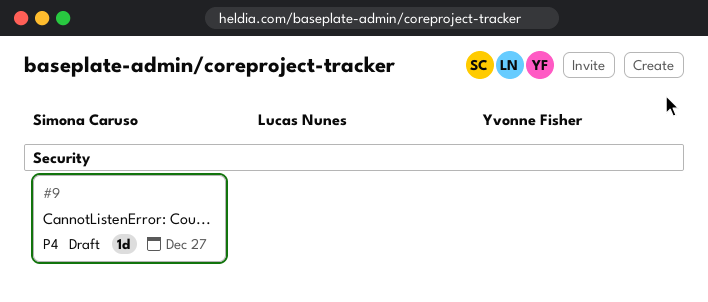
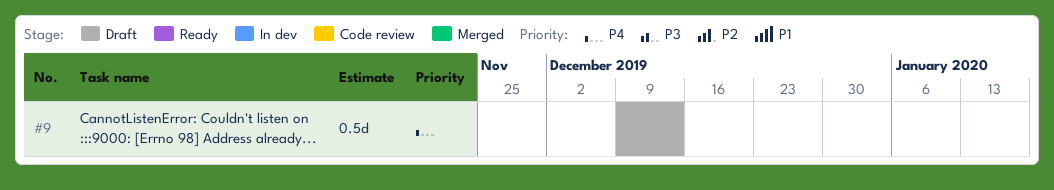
#9, estimate: 1d -> 0.5d
#9, due: Dec 27 -> Dec 13

